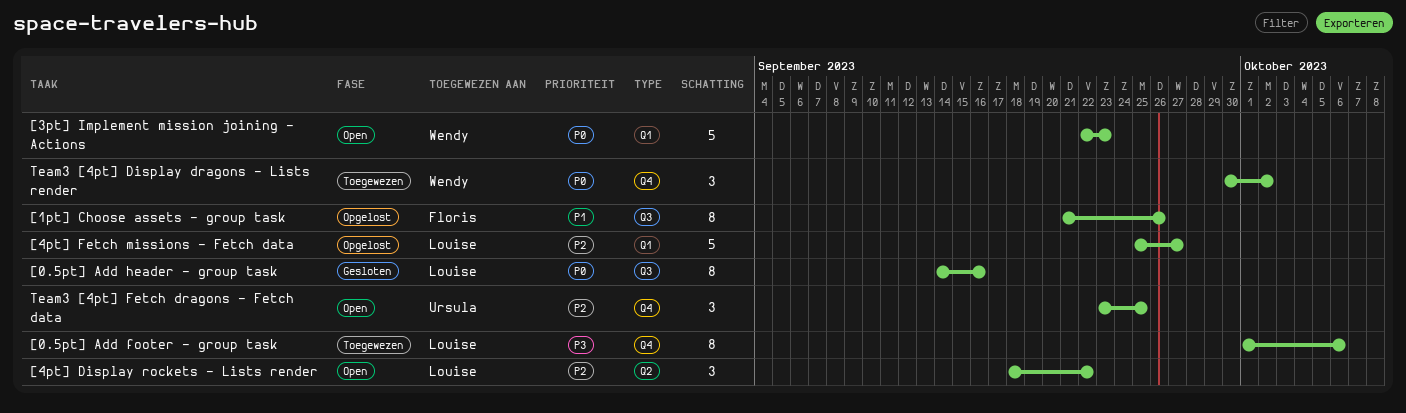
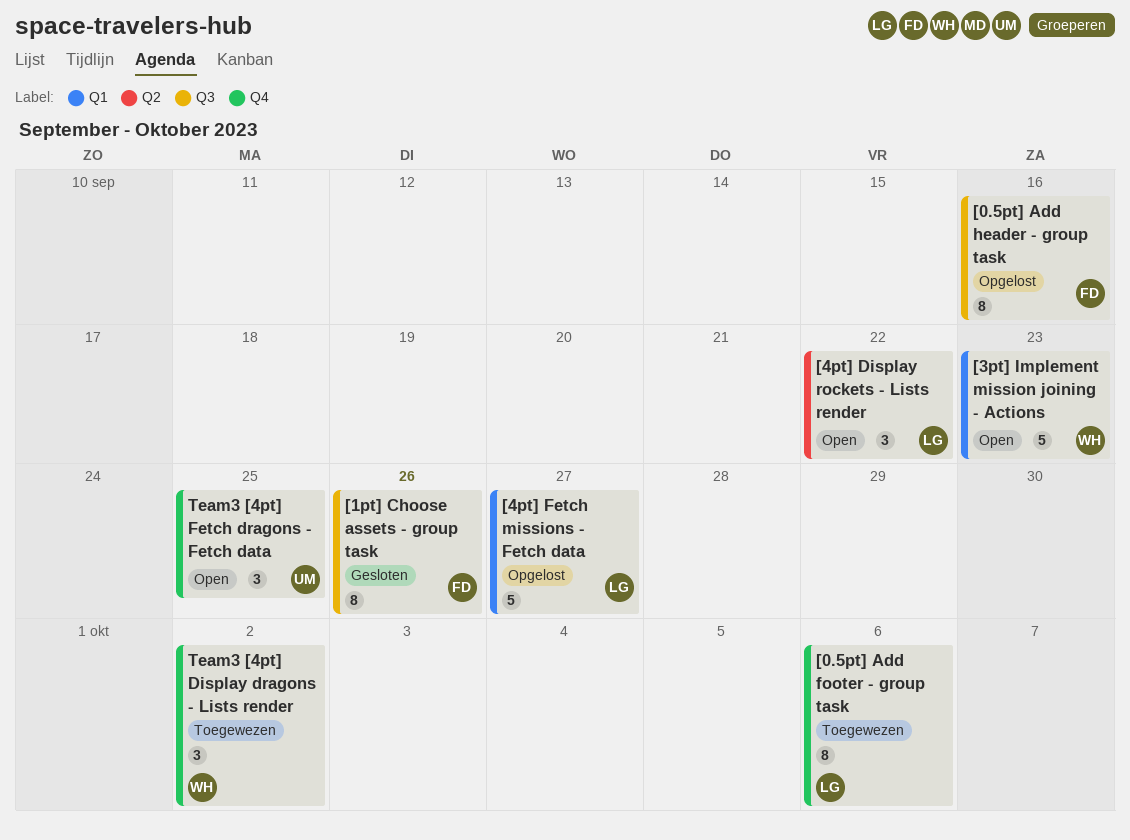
[0.5pt] Add header - group task, status: Gesloten -> Opgelost
[0.5pt] Add header - group task, owner: Louise -> Floris
[1pt] Choose assets - group task, status: Opgelost -> Gesloten

